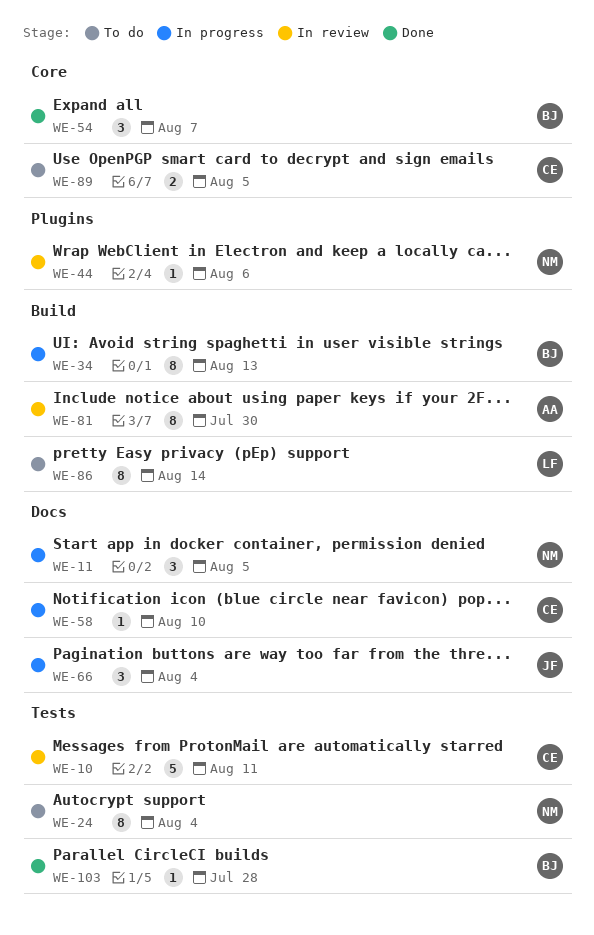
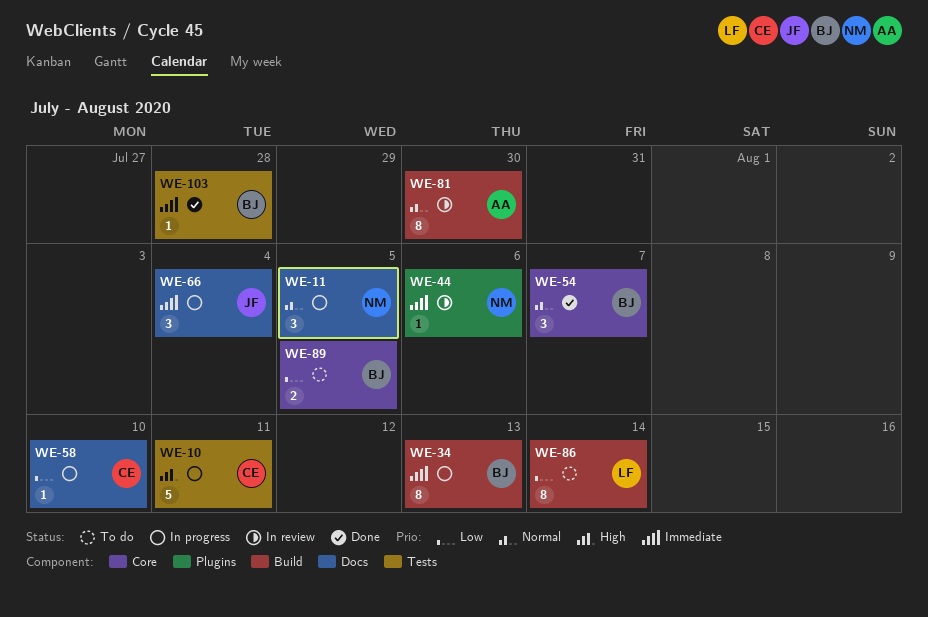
WE-10, status: In review -> In progress
WE-24: present -> none
WE-89, owner: CE -> BJ

